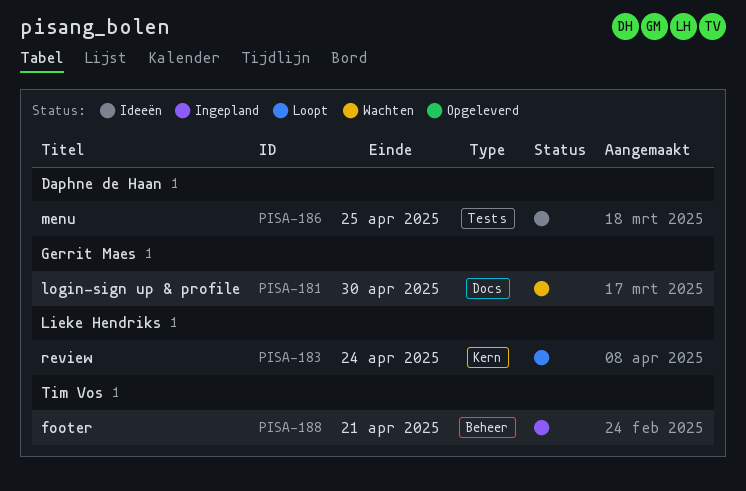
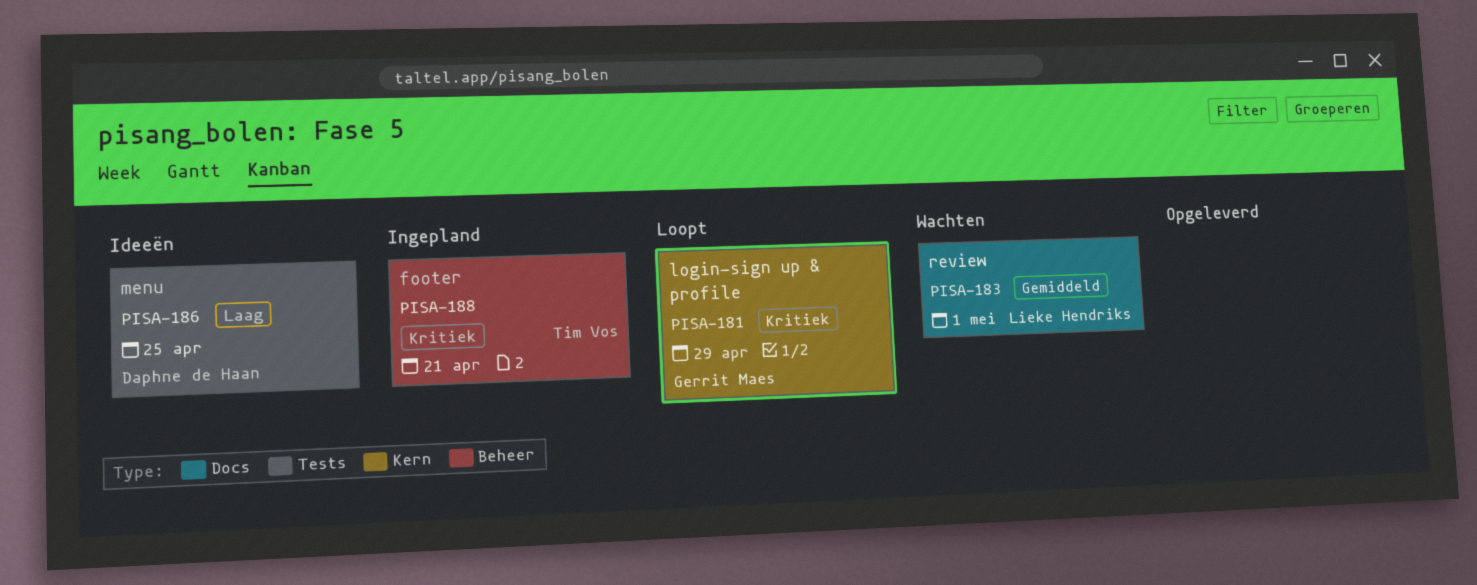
PISA-181, status: Wachten -> Loopt
PISA-181, label: Docs -> Kern
PISA-181, due: Apr 30 -> Apr 29
PISA-183, status: Loopt -> Wachten
PISA-183, label: Kern -> Docs
PISA-183, due: Apr 24 -> May 1

